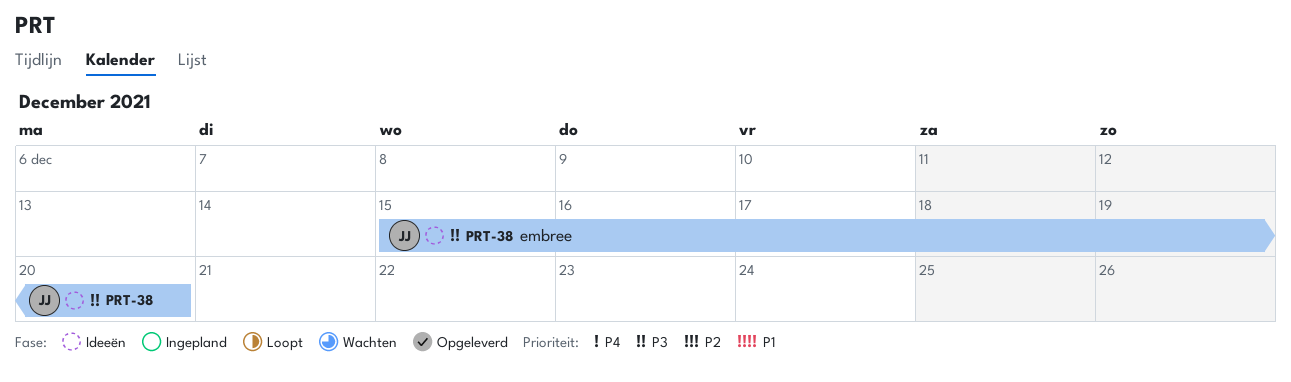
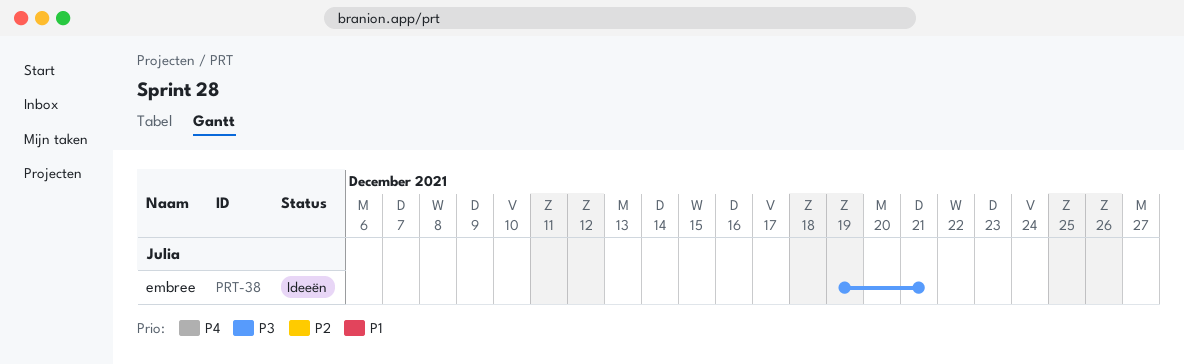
PRT-38, start: Dec 15 -> Dec 19
PRT-38, due: Dec 20 -> Dec 21

